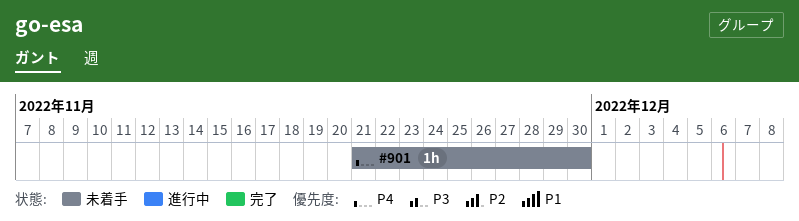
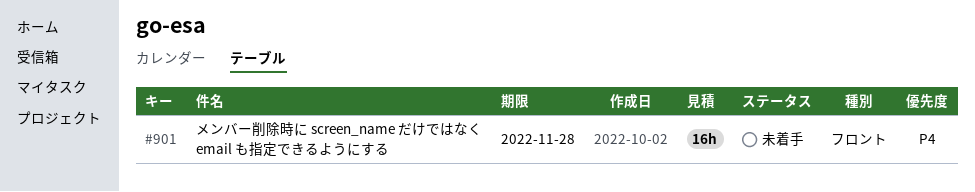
#901, estimate: 1h -> 16h
#901, due: Nov 30 -> Nov 28

